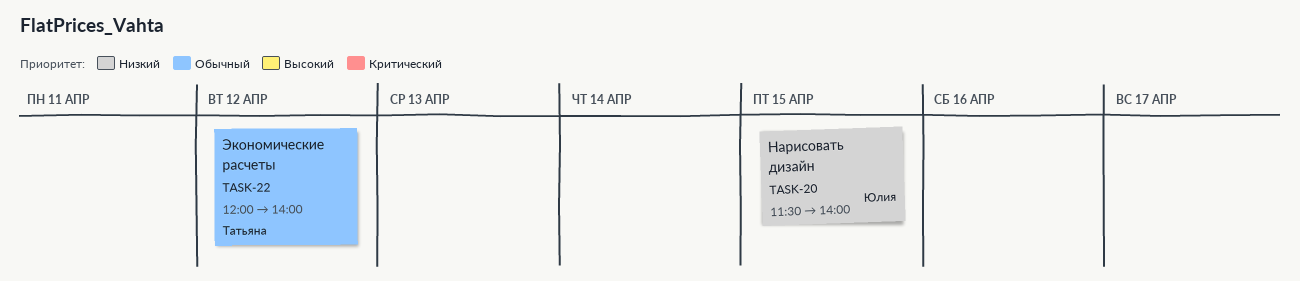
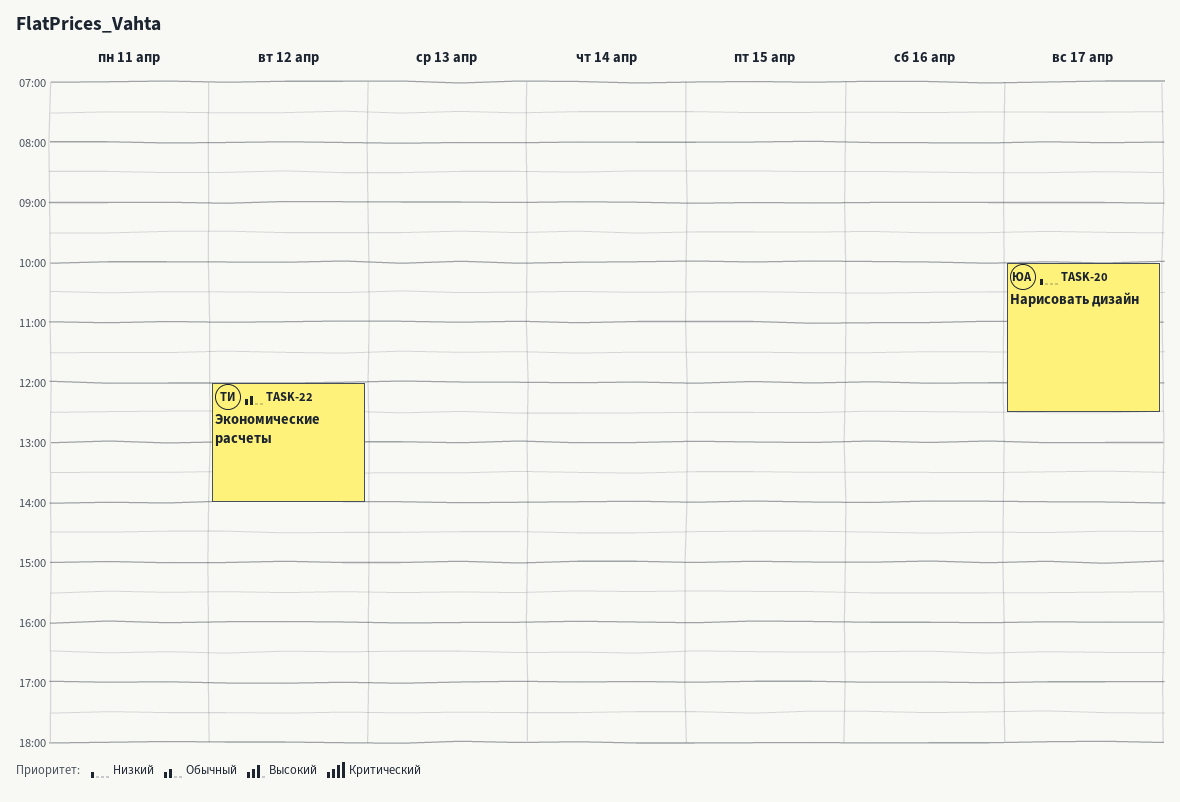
TASK-20, day: Apr 15 -> Apr 17
TASK-20, begins: 11:30 -> 10:00
TASK-20, ends: 14:00 -> 12:30

